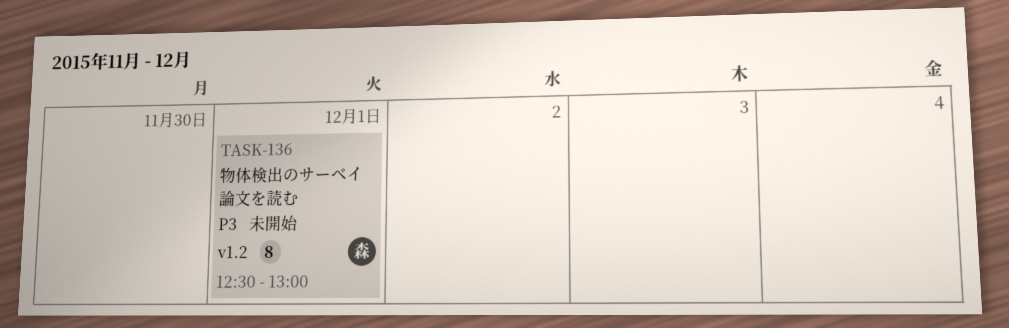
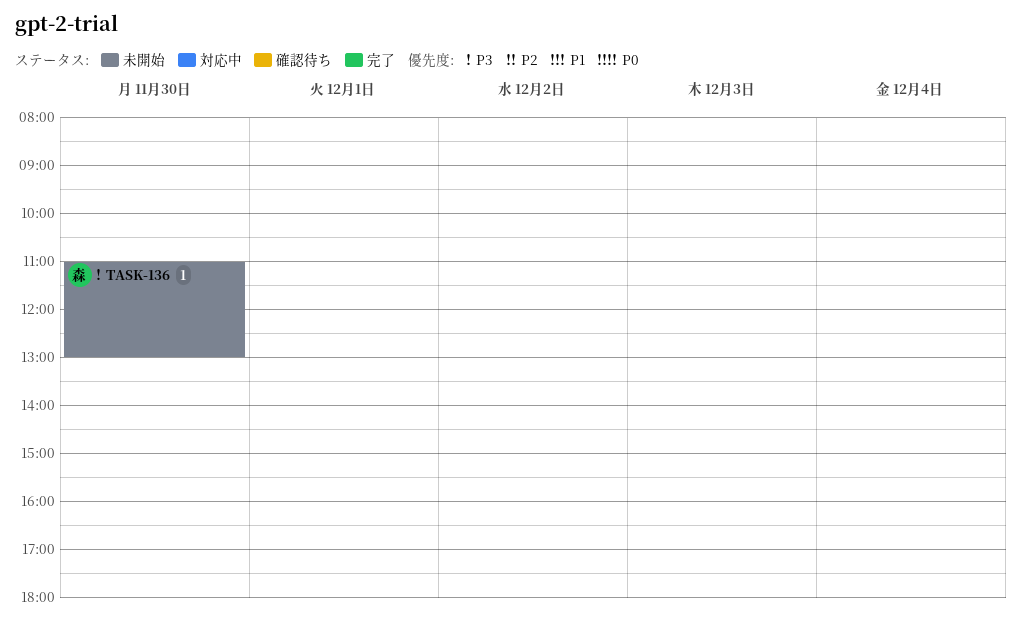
TASK-136, estimate: 8 -> 1
TASK-136, day: Dec 1 -> Nov 30
TASK-136, begins: 12:30 -> 11:00

